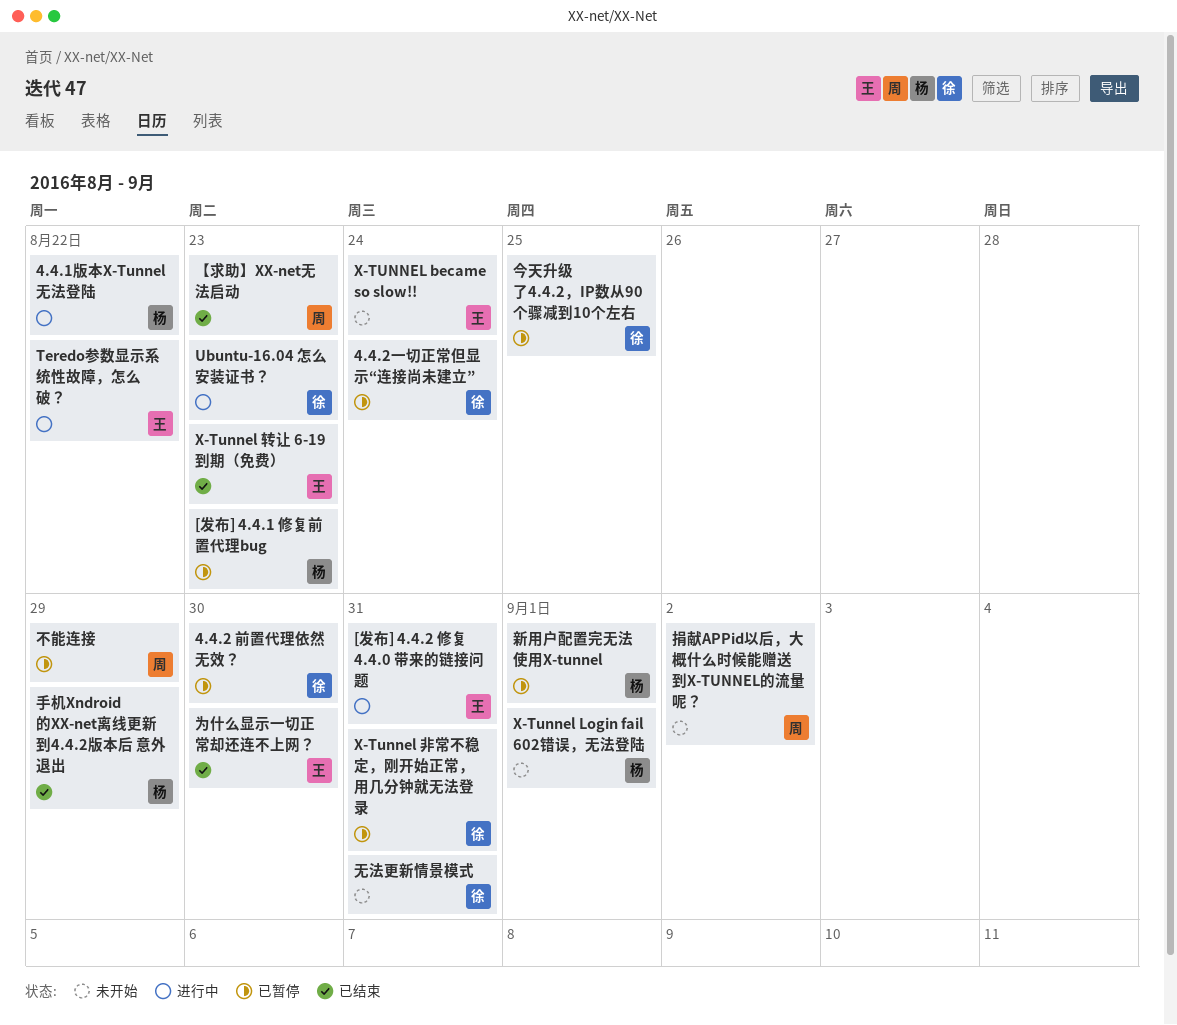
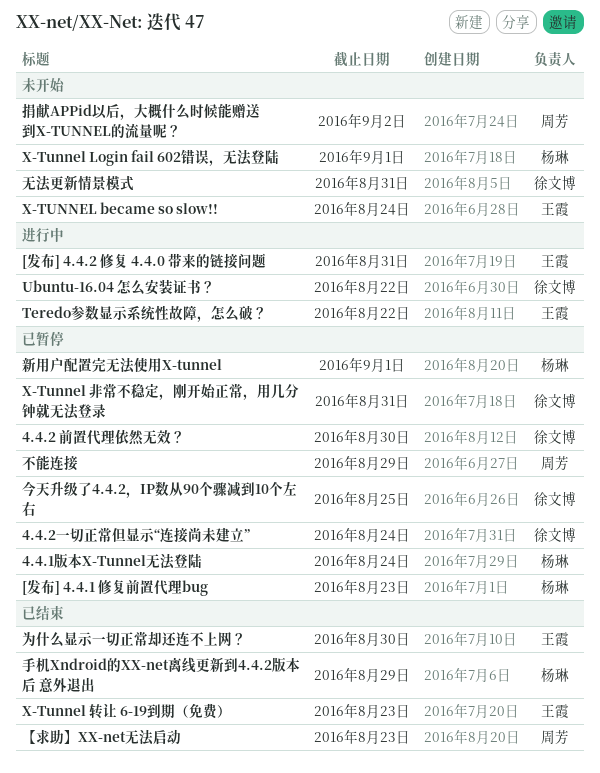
4.4.1版本X-Tunnel无法登陆, status: 进行中 -> 已暂停
4.4.1版本X-Tunnel无法登陆, due: Aug 22 -> Aug 24
Ubuntu-16.04 怎么安装证书？, due: Aug 23 -> Aug 22

